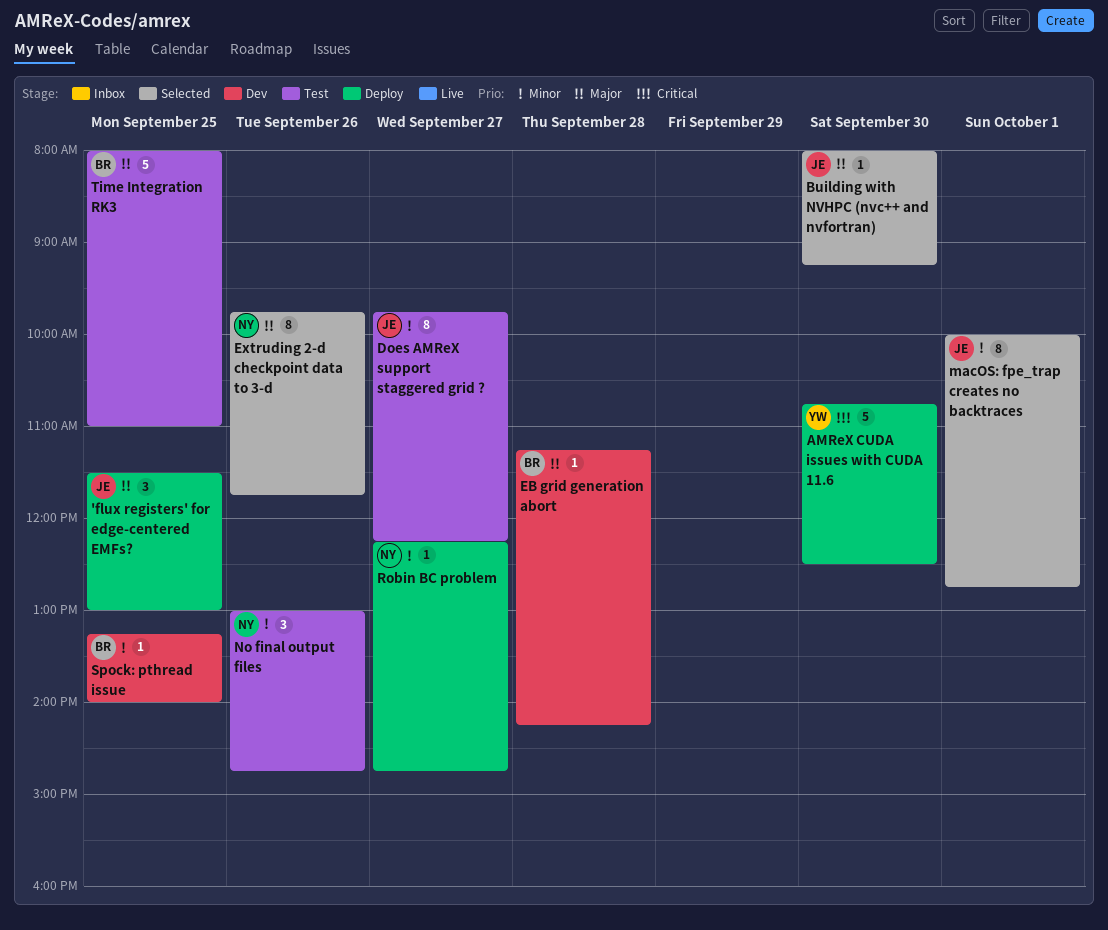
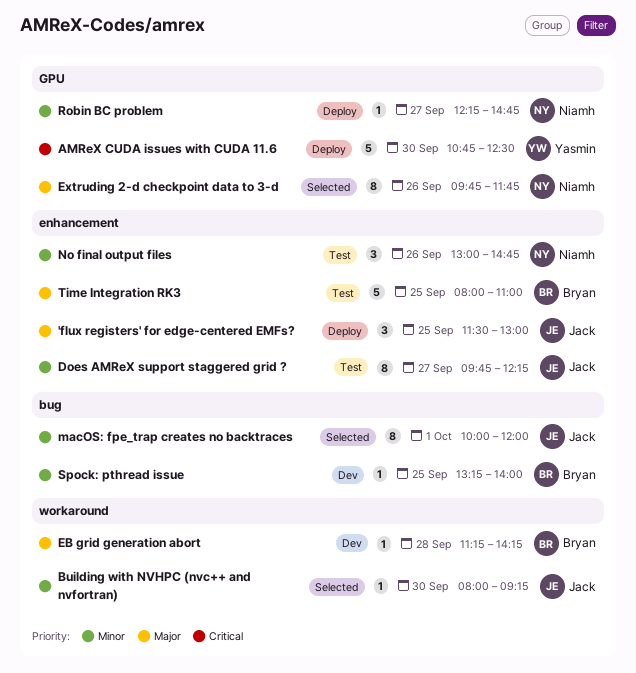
Building with NVHPC (nvc++ and nvfortran), priority: Major -> Minor
macOS: fpe_trap creates no backtraces, ends: 12:45 -> 12:00

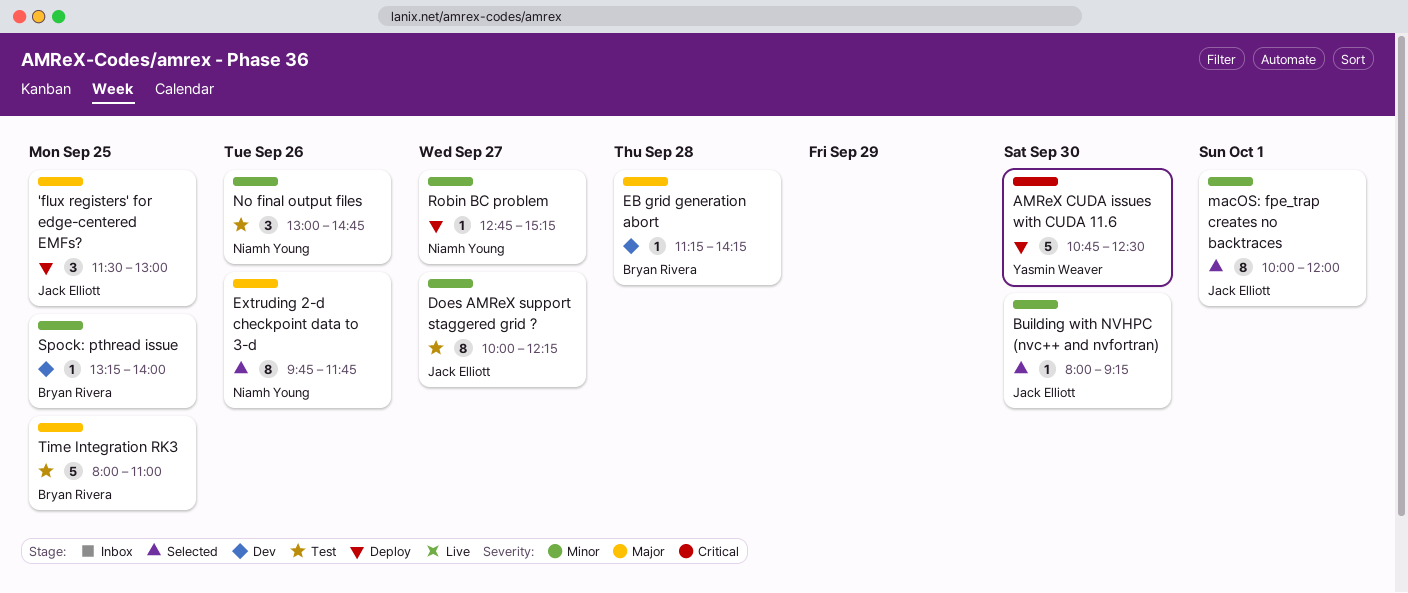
Does AMReX support staggered grid ?, begins: 09:45 -> 10:00
Robin BC problem, begins: 12:15 -> 12:45
Robin BC problem, ends: 14:45 -> 15:15

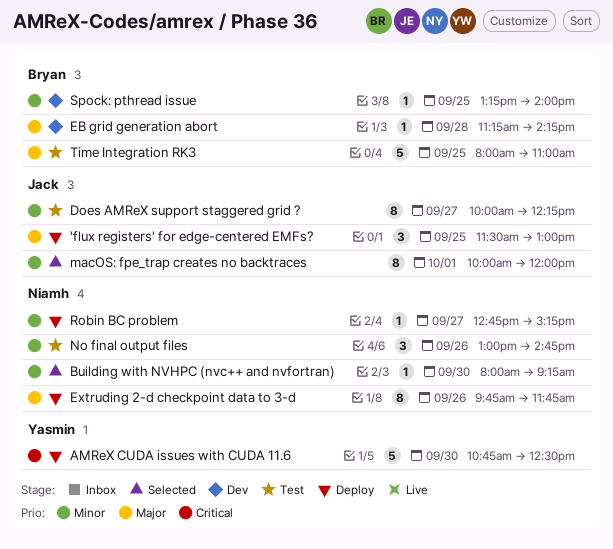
Building with NVHPC (nvc++ and nvfortran), owner: Jack Elliott -> Niamh Young
Extruding 2-d checkpoint data to 3-d, status: Selected -> Deploy

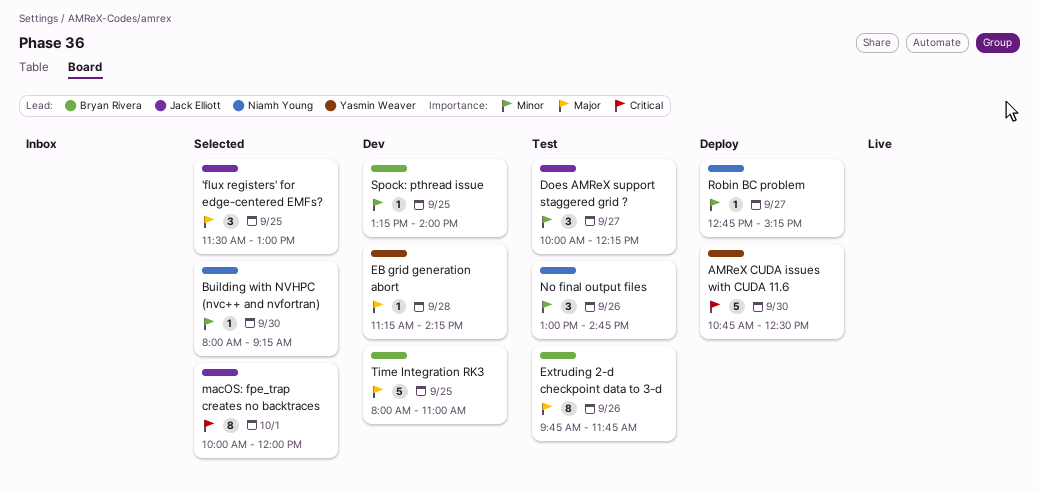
'flux registers' for edge-centered EMFs?, status: Deploy -> Selected
Does AMReX support staggered grid ?, estimate: 8 -> 3
EB grid generation abort, owner: Bryan Rivera -> Yasmin Weaver
Extruding 2-d checkpoint data to 3-d, status: Deploy -> Test
Extruding 2-d checkpoint data to 3-d, owner: Niamh Young -> Bryan Rivera
macOS: fpe_trap creates no backtraces, priority: Minor -> Critical
Time Integration RK3, status: Test -> Dev

